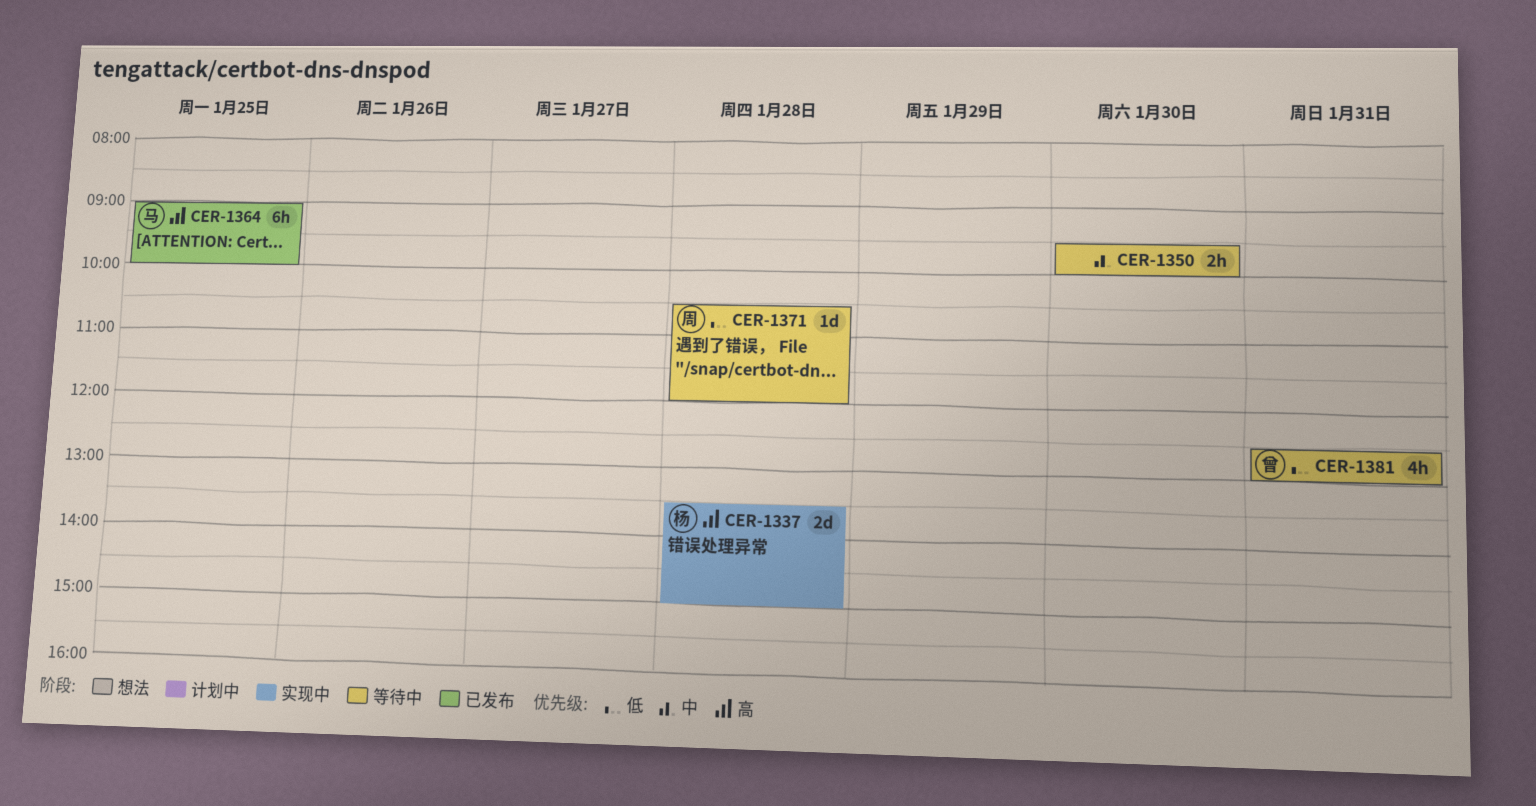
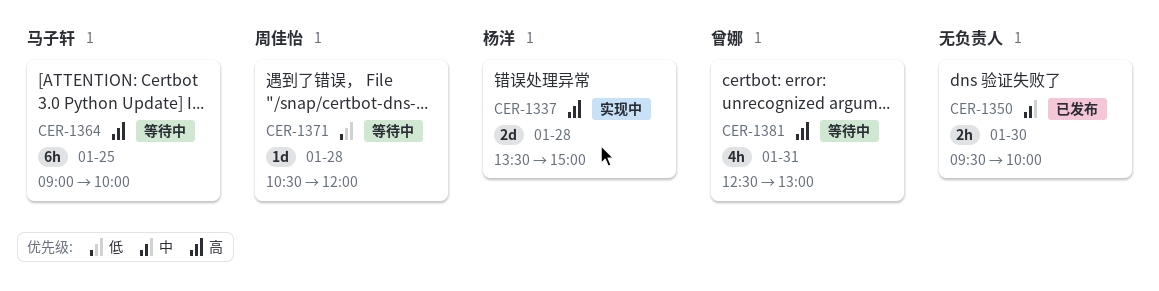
CER-1350, status: 等待中 -> 已发布
CER-1364, status: 已发布 -> 等待中
CER-1381, priority: 低 -> 高

